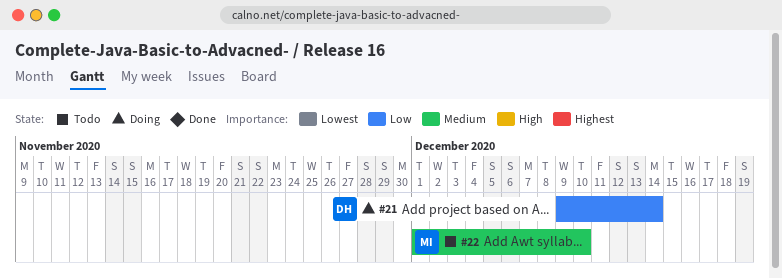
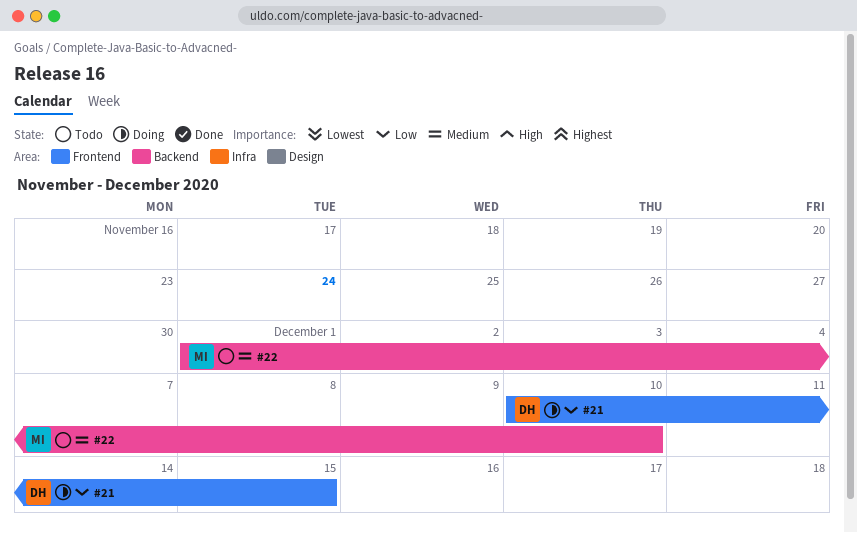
#21, start: Dec 9 -> Dec 10
#21, due: Dec 14 -> Dec 15

